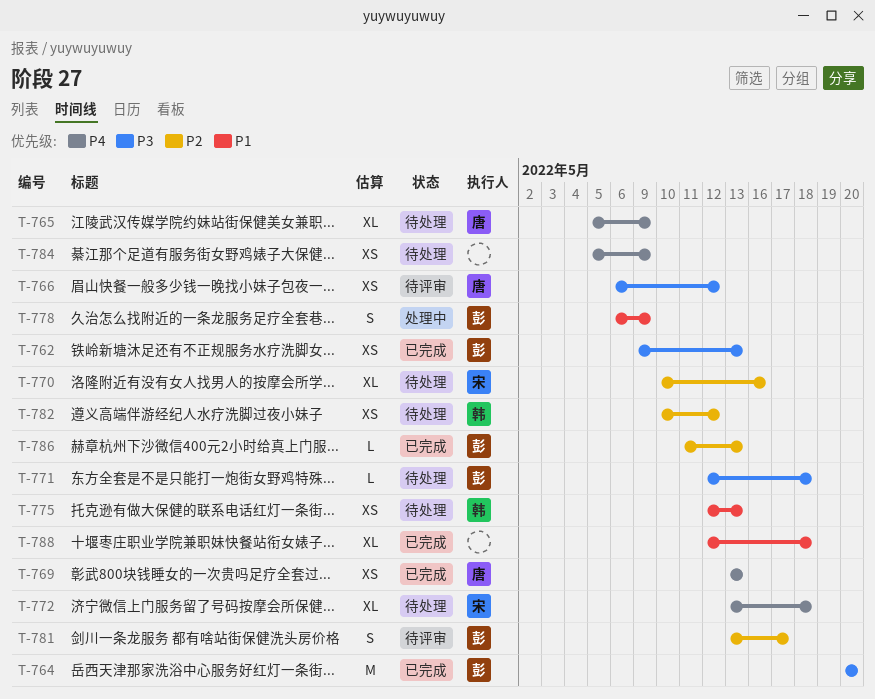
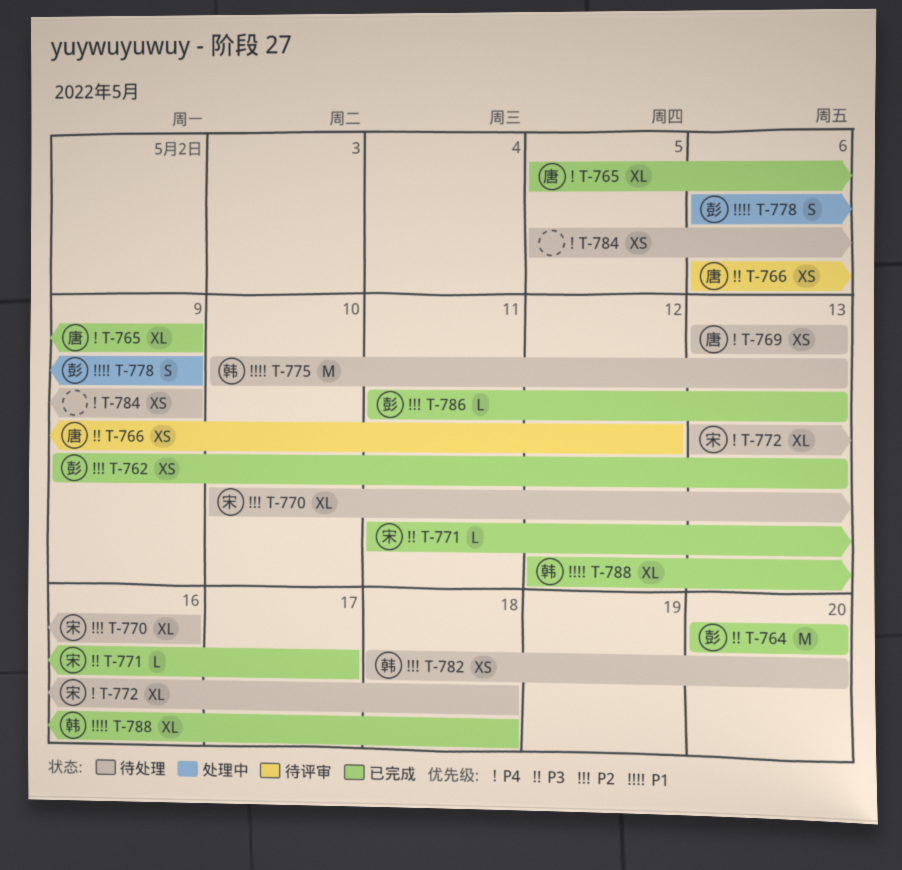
T-762, priority: P3 -> P2
T-765, status: 待处理 -> 已完成
T-769, status: 已完成 -> 待处理
T-771, status: 待处理 -> 已完成
T-771, owner: 彭 -> 宋
T-771, start: May 12 -> May 11
T-771, due: May 18 -> May 17
T-775, estimate: XS -> M
T-775, start: May 12 -> May 10
T-781: present -> none
T-782, start: May 10 -> May 18
T-782, due: May 12 -> May 20
T-788, owner: none -> 韩

